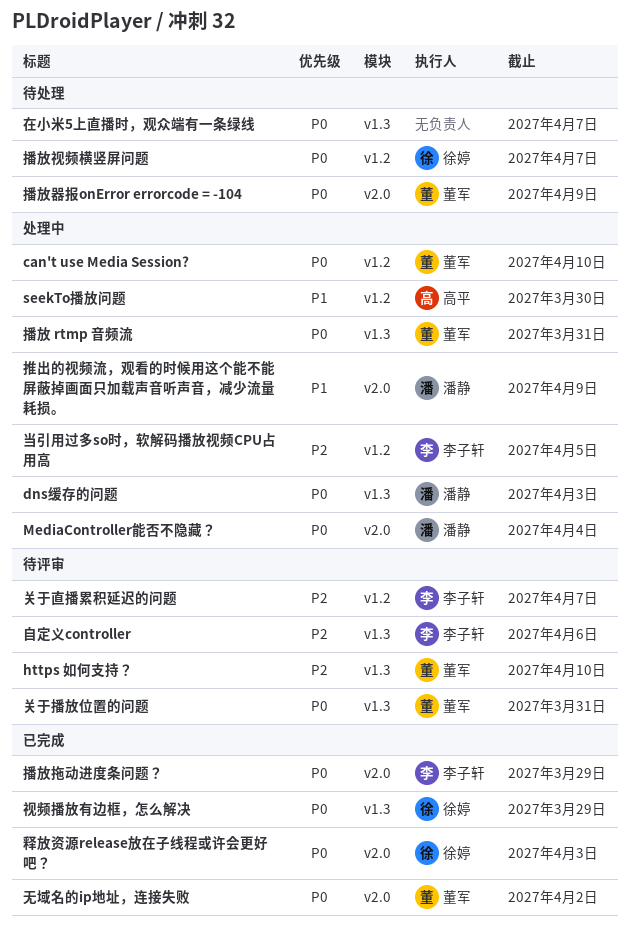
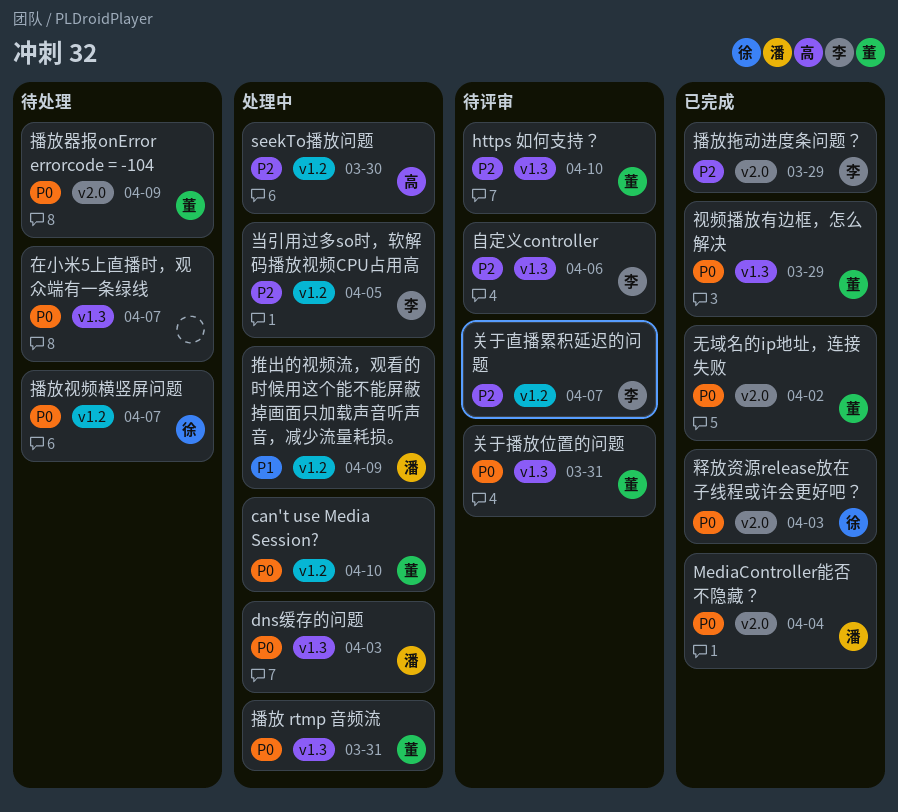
MediaController能否不隐藏？, status: 处理中 -> 已完成
seekTo播放问题, priority: P1 -> P2
推出的视频流，观看的时候用这个能不能屏蔽掉画面只加载声音听声音，减少流量耗损。, label: v2.0 -> v1.2
播放拖动进度条问题？, priority: P0 -> P2
视频播放有边框，怎么解决, owner: 徐婷 -> 董军

